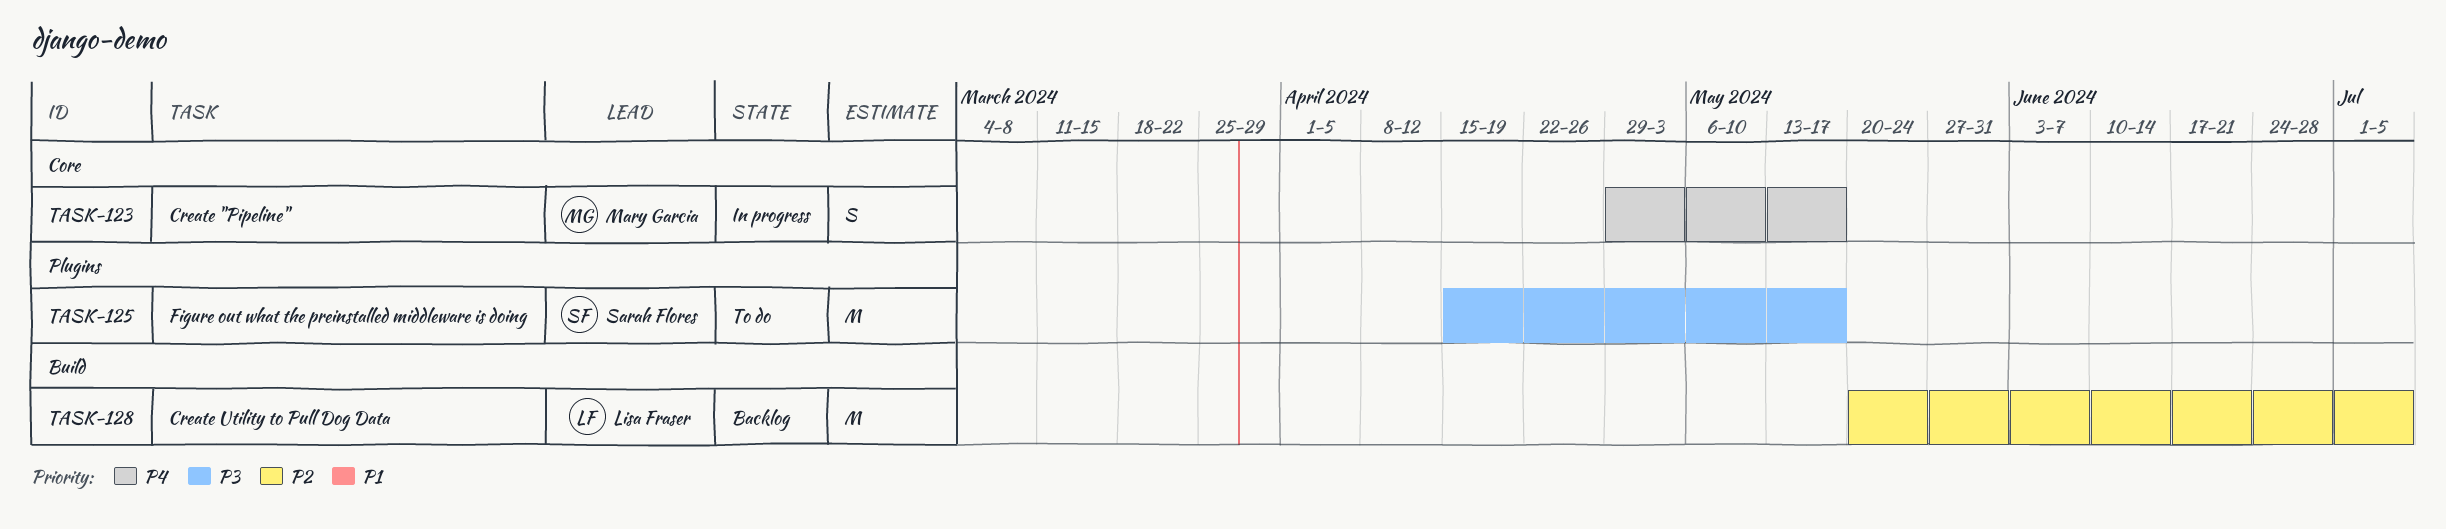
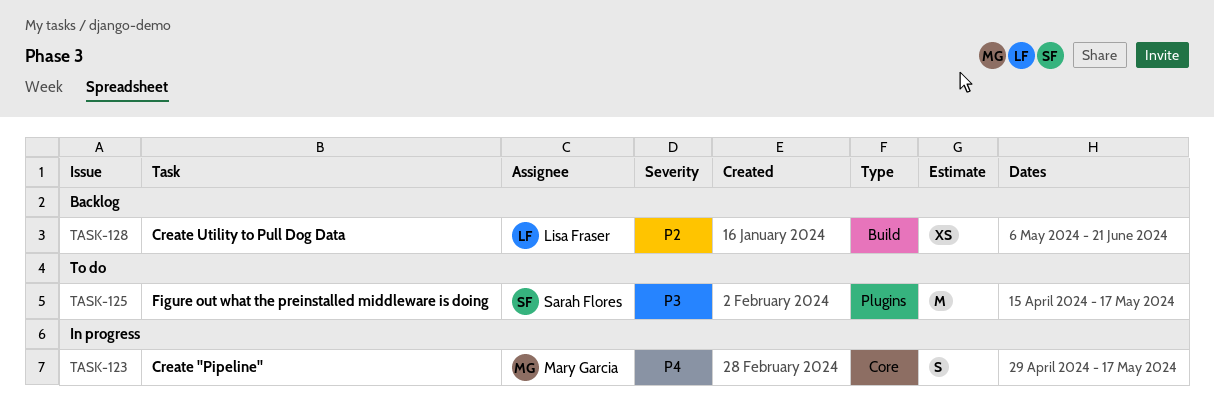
TASK-128, estimate: M -> XS
TASK-128, start: May 20 -> May 6
TASK-128, due: Jul 5 -> Jun 21

